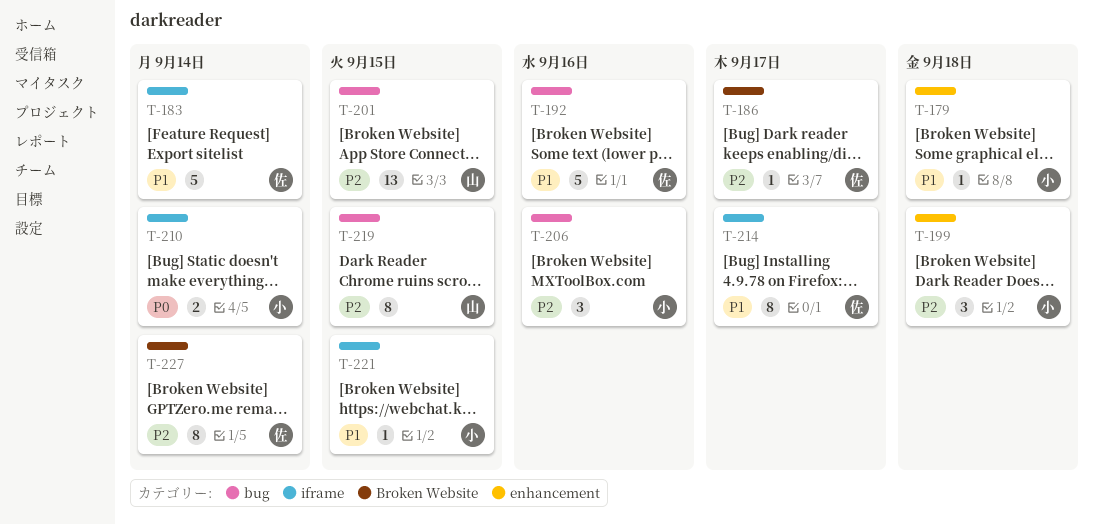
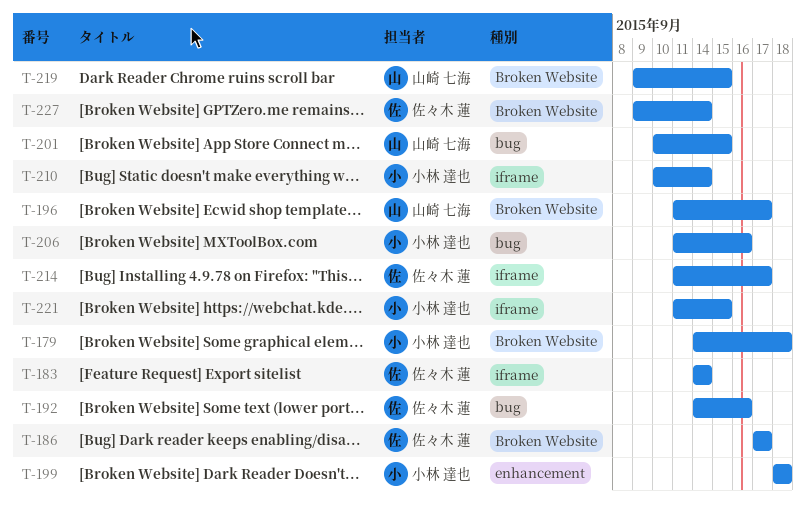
T-179, label: enhancement -> Broken Website
T-196: none -> present
T-219, label: bug -> Broken Website

